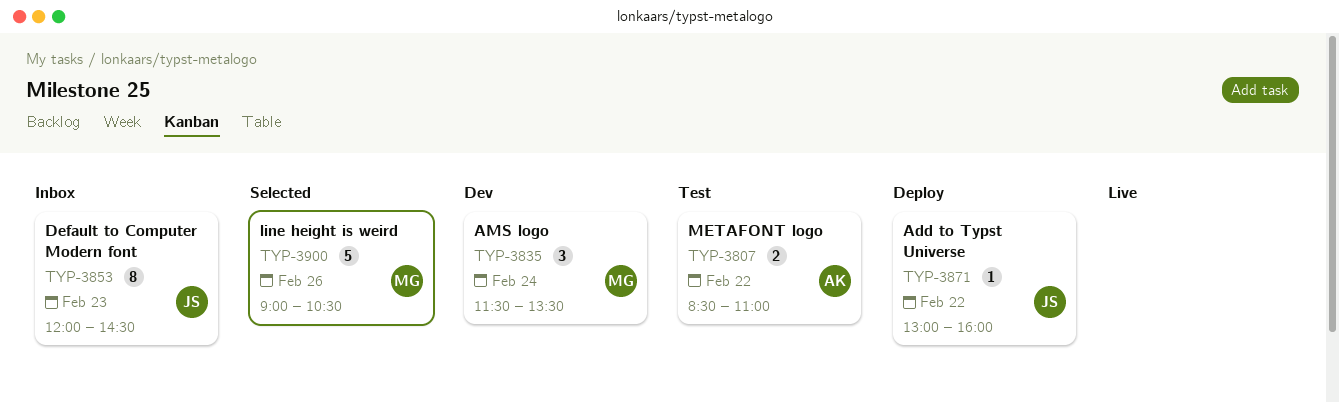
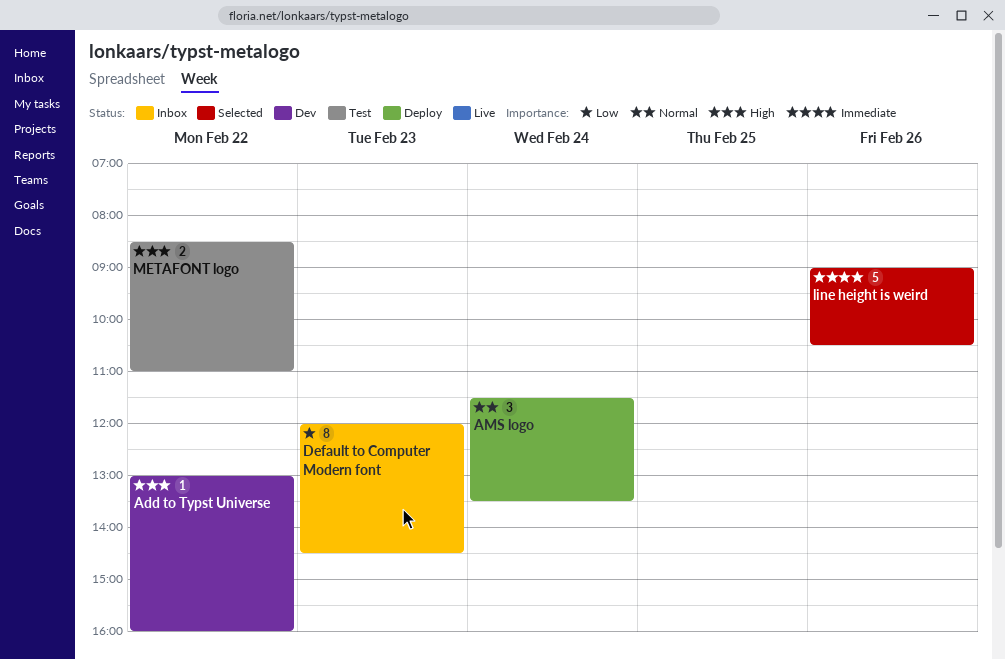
Add to Typst Universe, status: Deploy -> Dev
AMS logo, status: Dev -> Deploy

